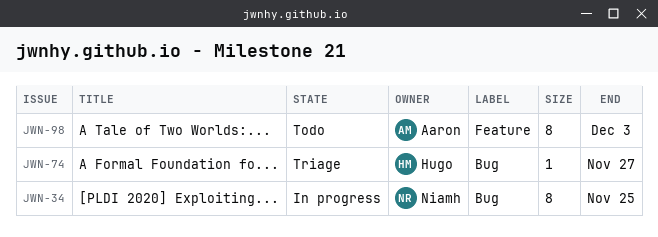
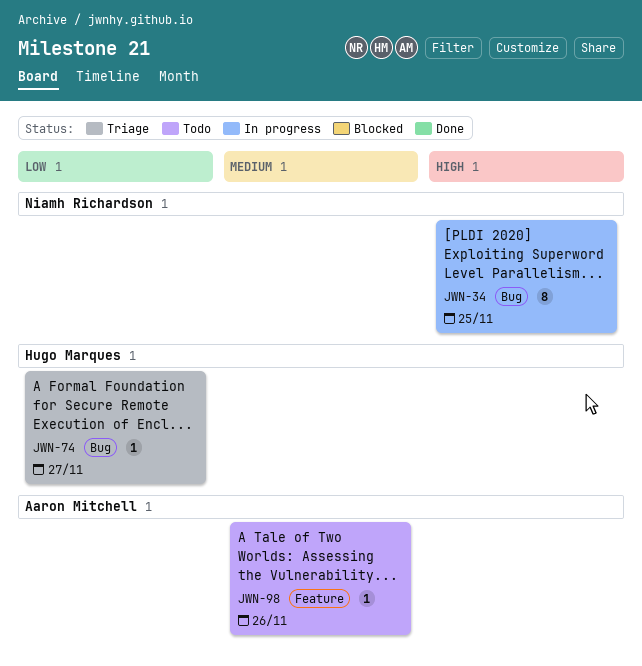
JWN-98, estimate: 8 -> 1
JWN-98, due: Dec 3 -> Nov 26

